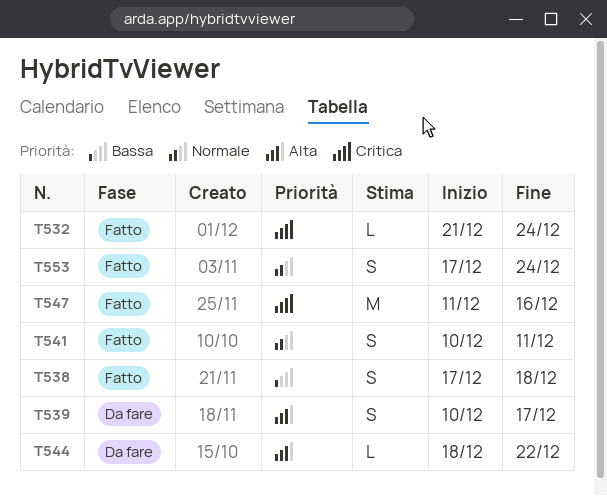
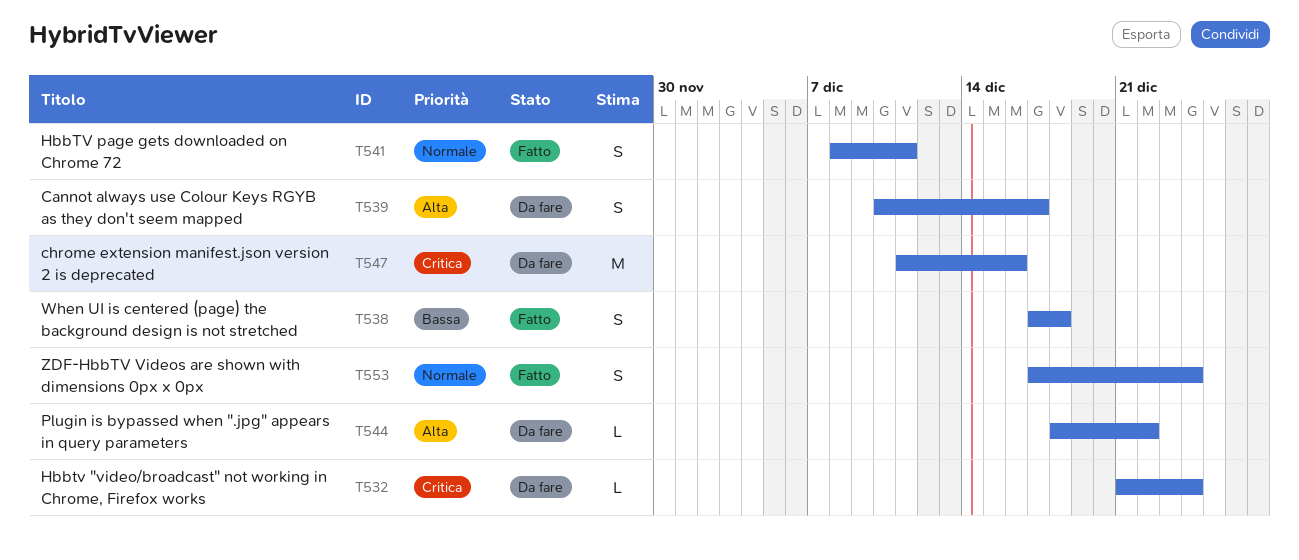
T532, status: Fatto -> Da fare
T541, start: Dec 10 -> Dec 8
T547, status: Fatto -> Da fare

